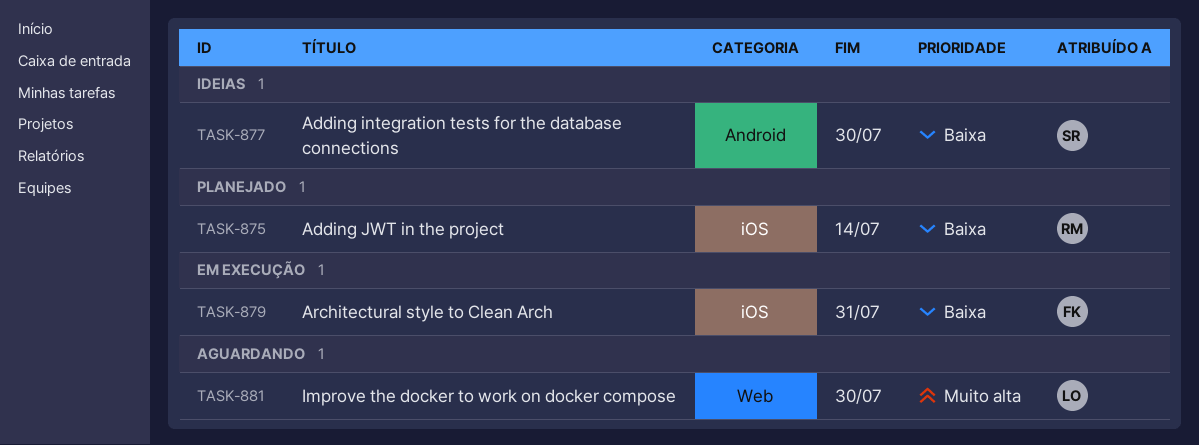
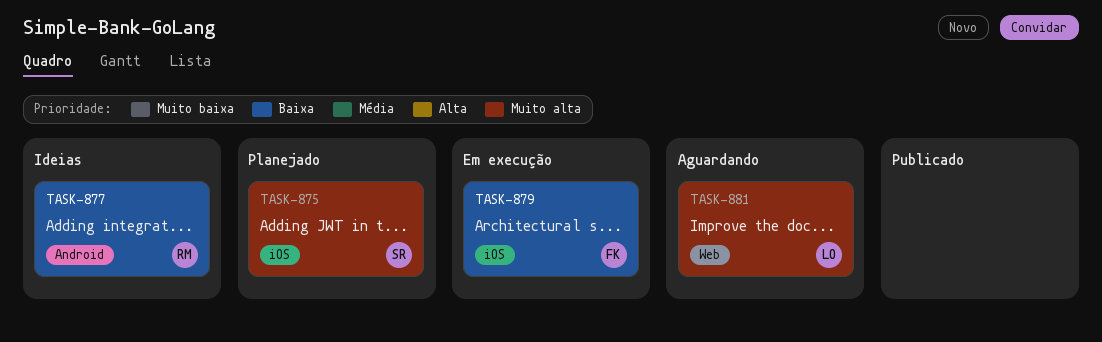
TASK-875, owner: RM -> SR
TASK-875, priority: Baixa -> Muito alta
TASK-877, owner: SR -> RM

